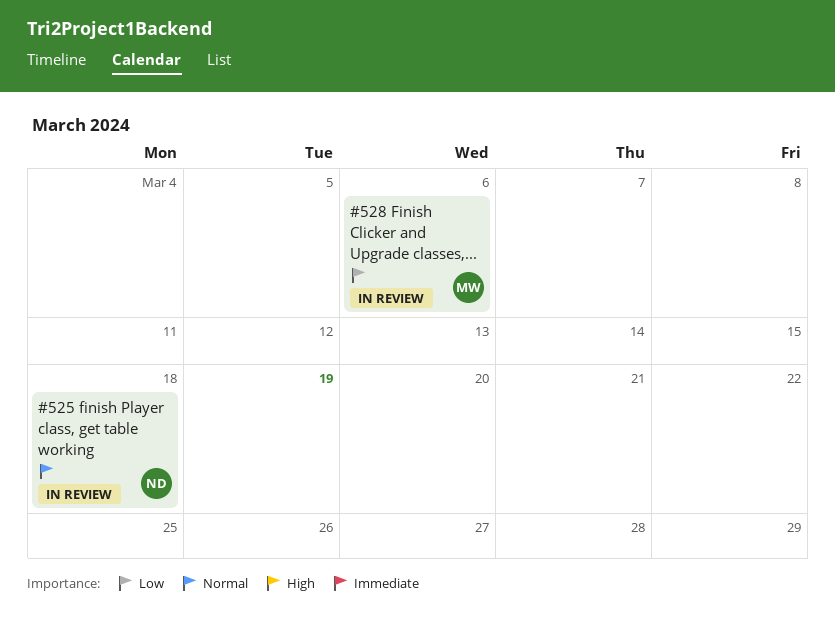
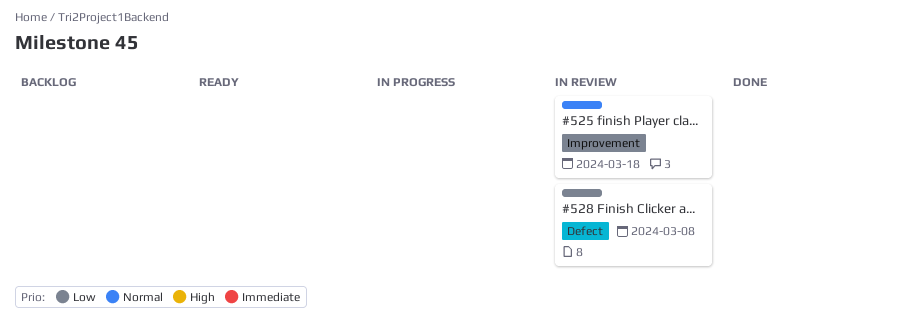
#528, due: Mar 6 -> Mar 8

